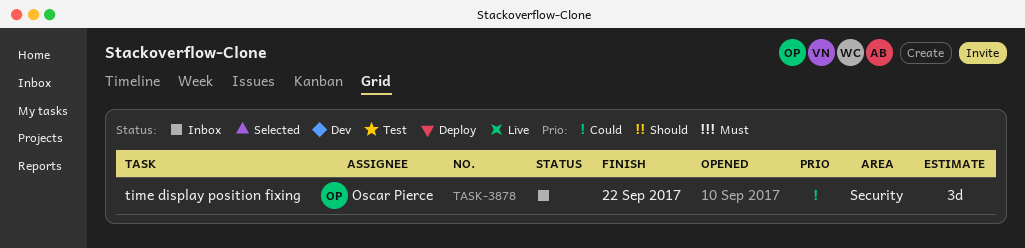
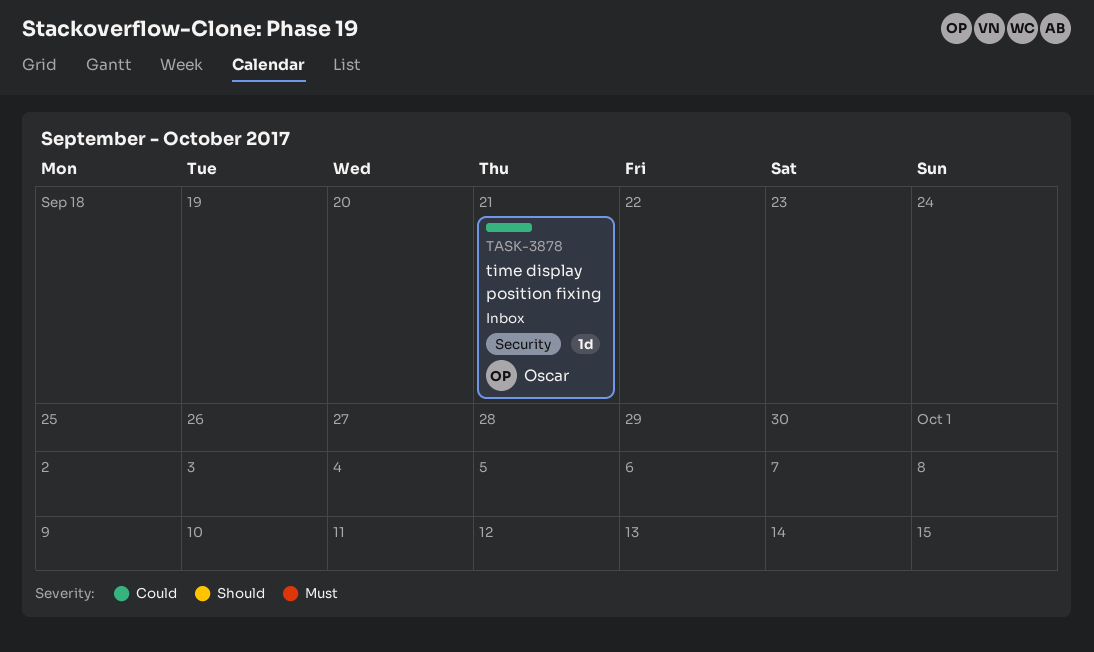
TASK-3878, estimate: 3d -> 1d
TASK-3878, due: Sep 22 -> Sep 21

